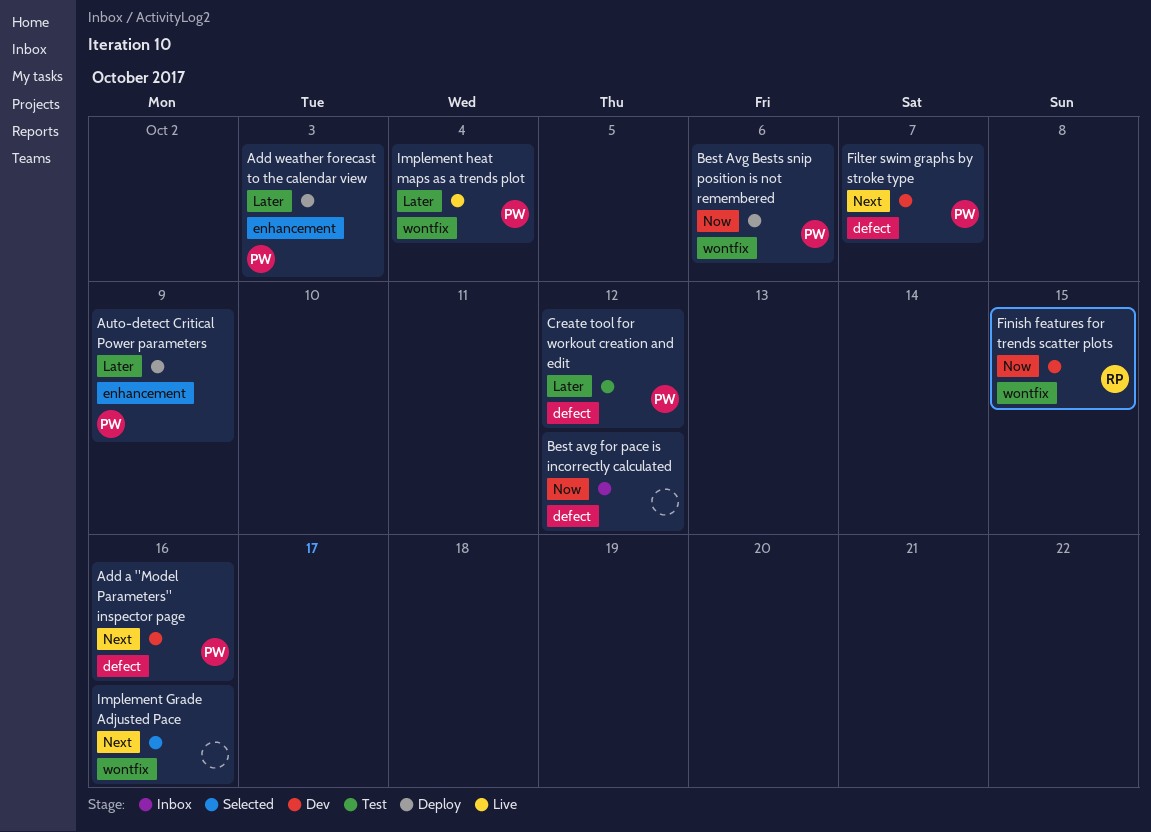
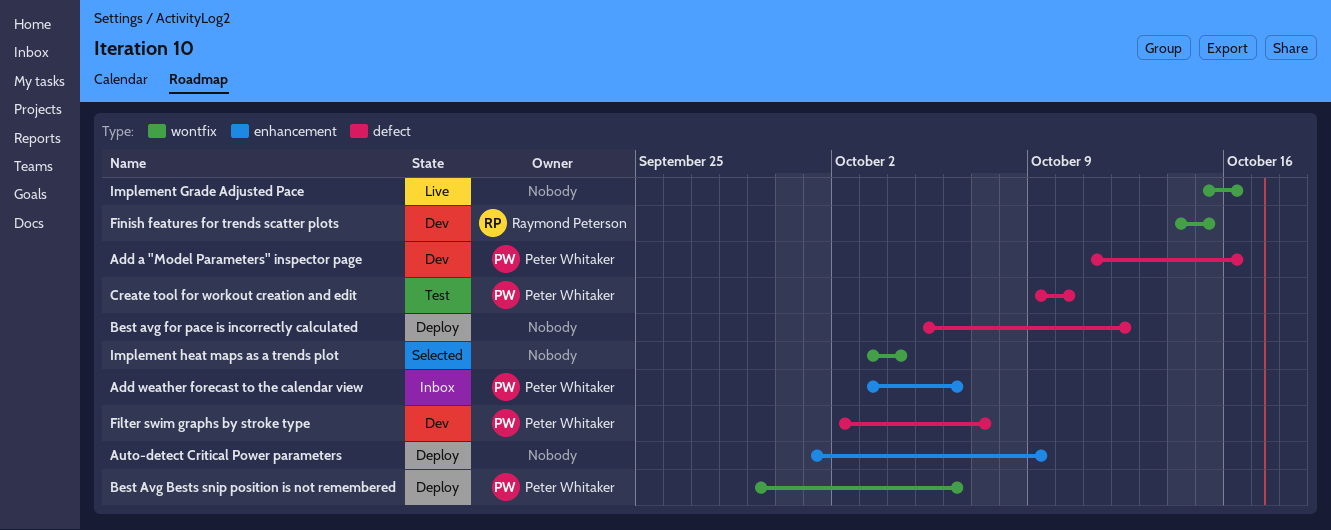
Add weather forecast to the calendar view, status: Deploy -> Inbox
Add weather forecast to the calendar view, due: Oct 3 -> Oct 6
Auto-detect Critical Power parameters, owner: Peter Whitaker -> none
Best avg for pace is incorrectly calculated, status: Inbox -> Deploy
Create tool for workout creation and edit, due: Oct 12 -> Oct 10
Implement Grade Adjusted Pace, status: Selected -> Live
Implement heat maps as a trends plot, status: Live -> Selected
Implement heat maps as a trends plot, owner: Peter Whitaker -> none

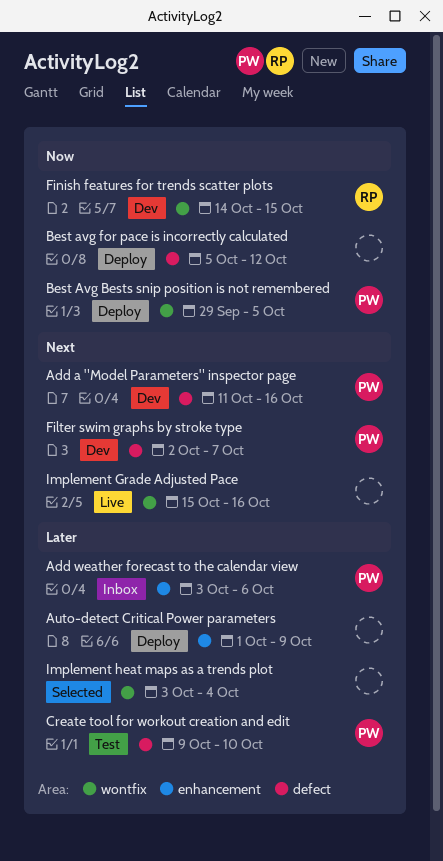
Best Avg Bests snip position is not remembered, due: Oct 6 -> Oct 5

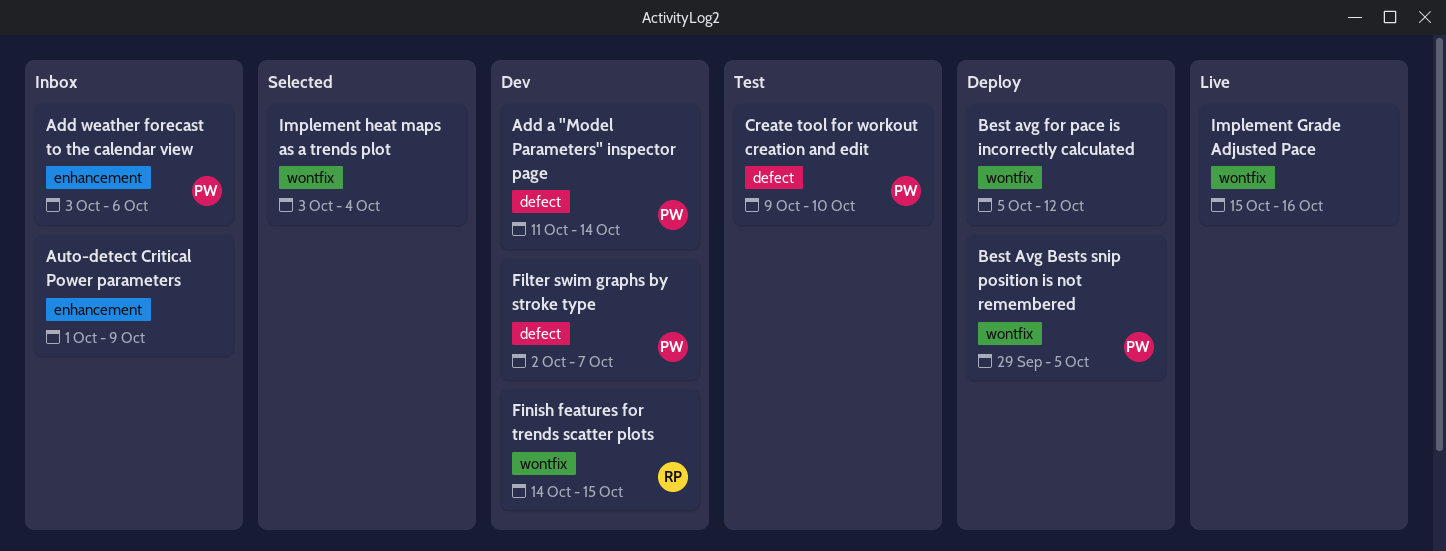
Add a "Model Parameters" inspector page, due: Oct 16 -> Oct 14
Auto-detect Critical Power parameters, status: Deploy -> Inbox
Best avg for pace is incorrectly calculated, label: defect -> wontfix

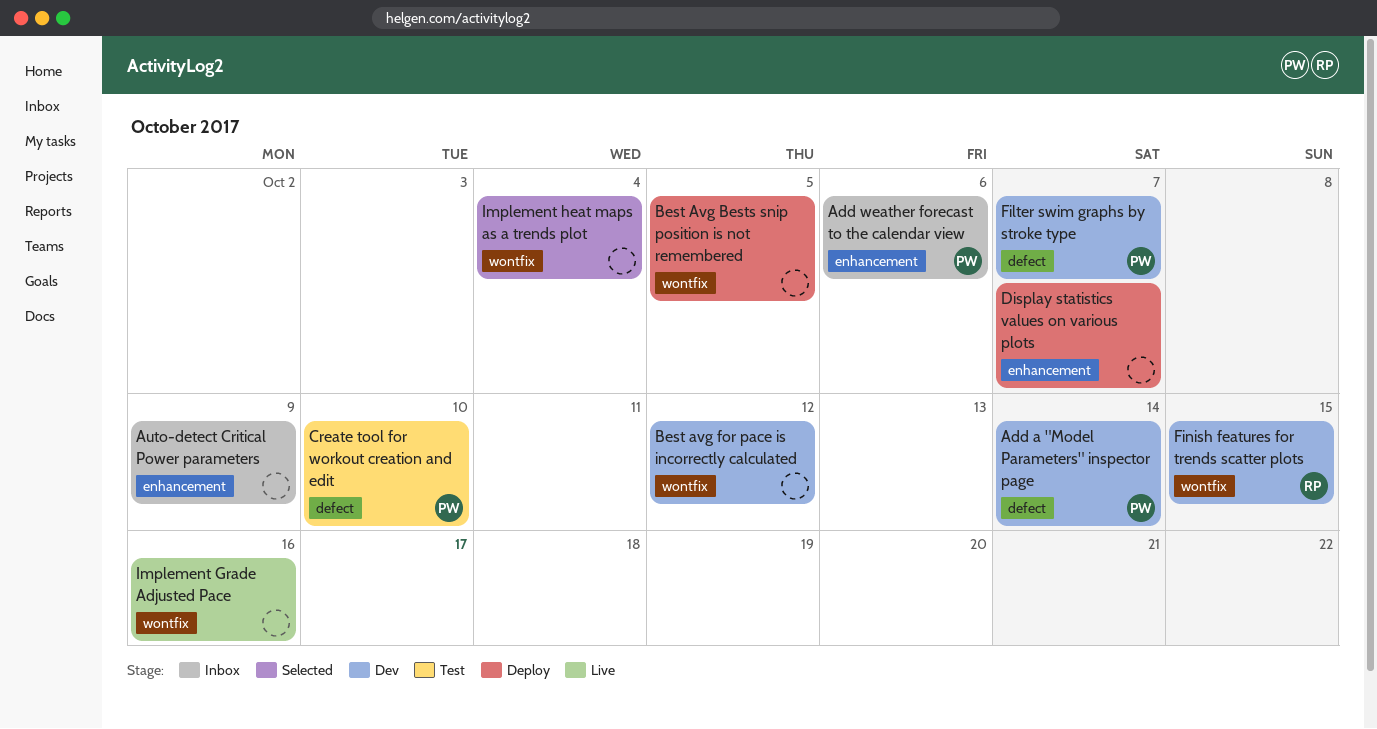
Best Avg Bests snip position is not remembered, owner: PW -> none
Best avg for pace is incorrectly calculated, status: Deploy -> Dev
Display statistics values on various plots: none -> present

